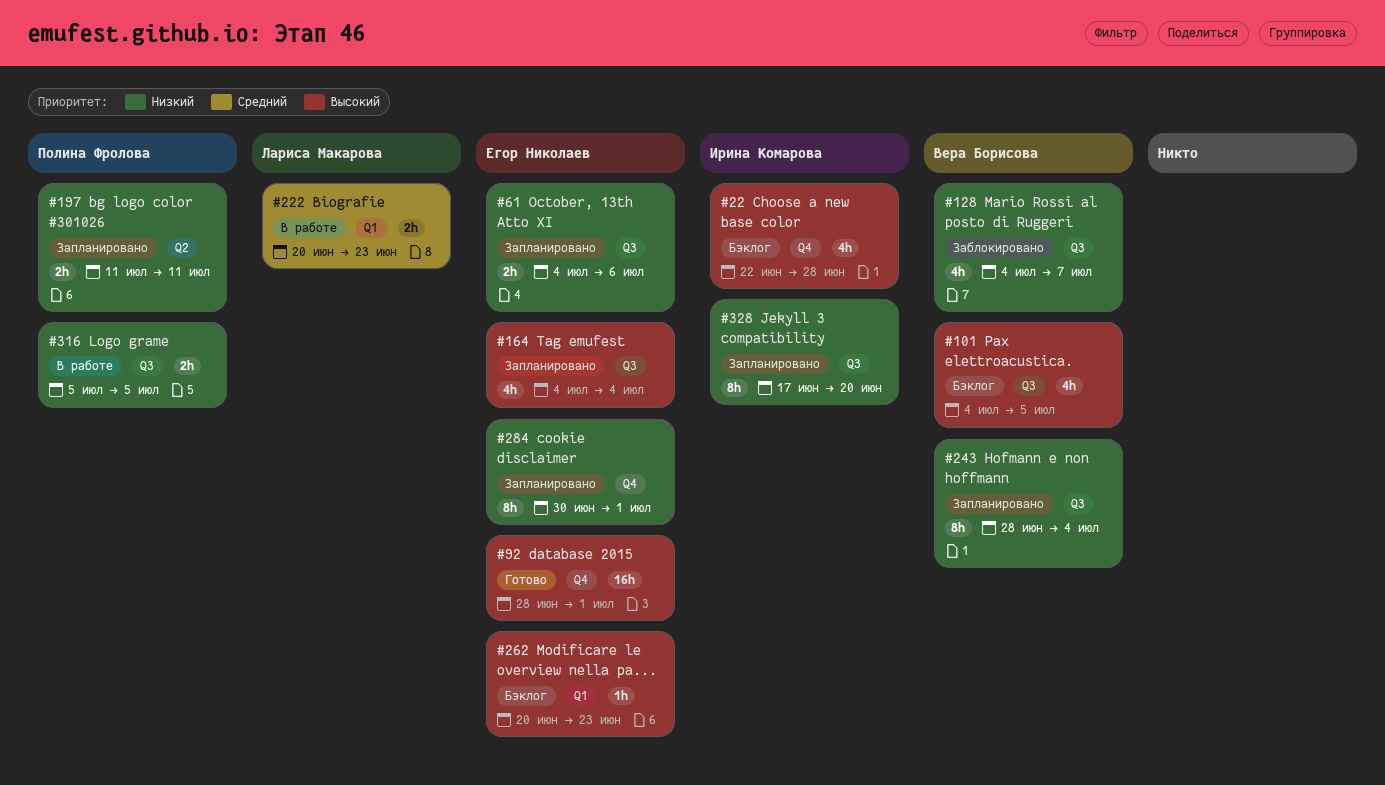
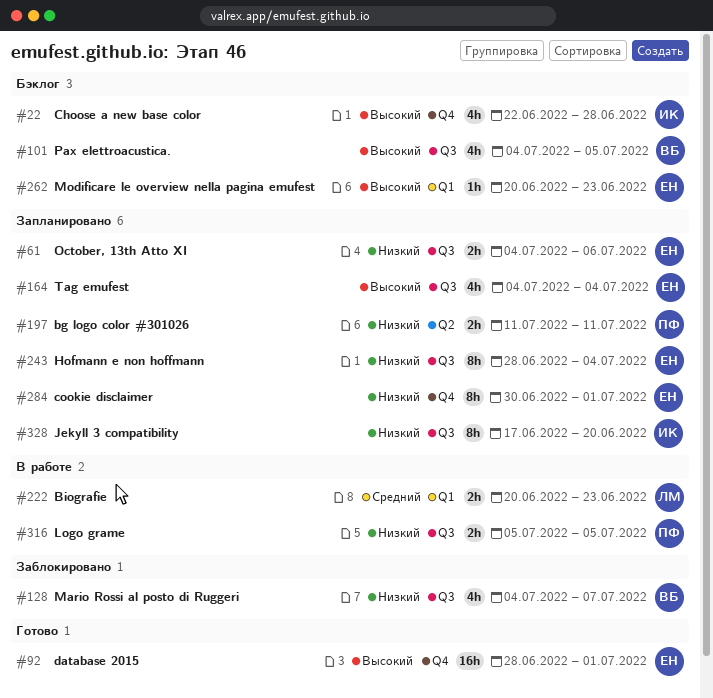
#243, owner: Вера Борисова -> Егор Николаев

